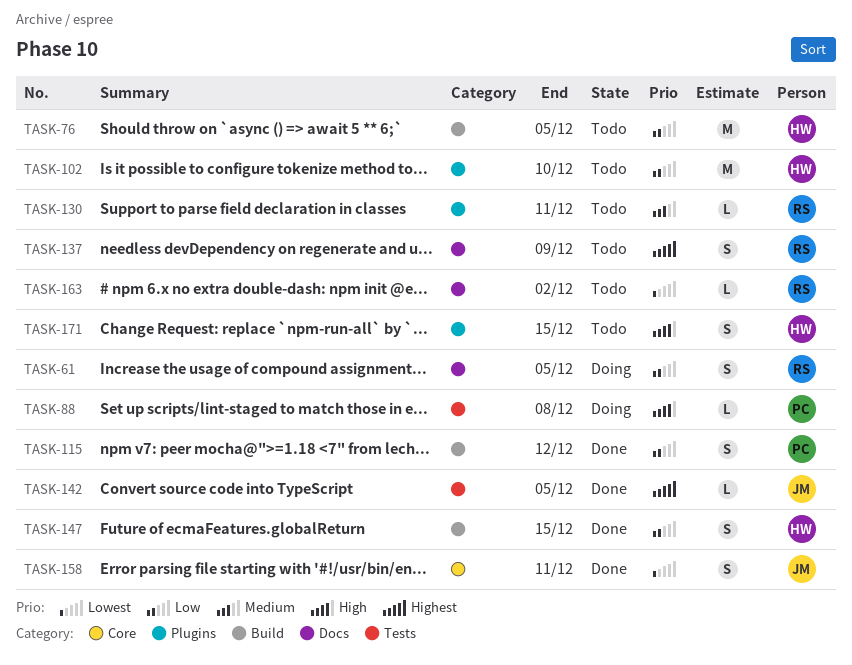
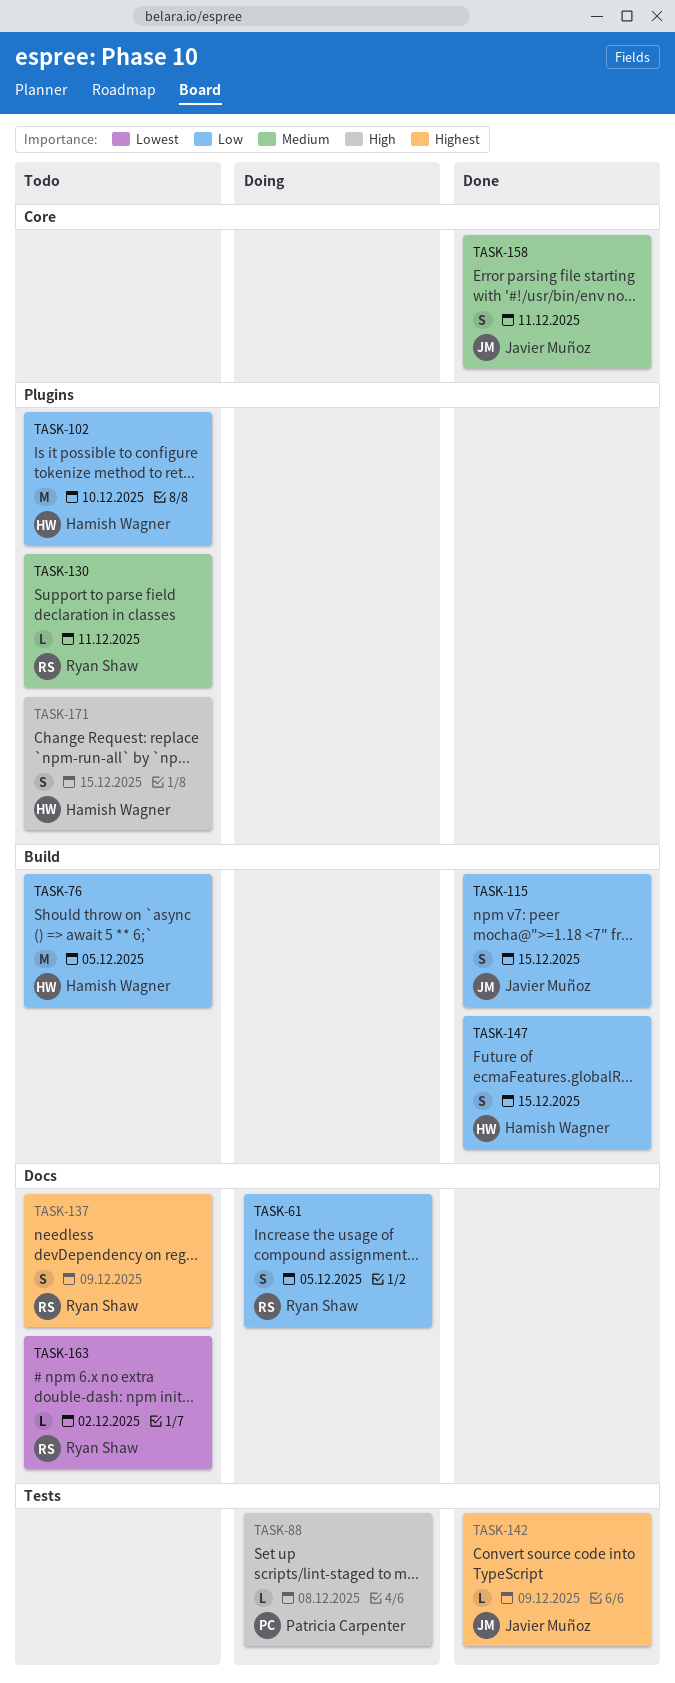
TASK-115, owner: Patricia Carpenter -> Javier Muñoz
TASK-115, due: Dec 12 -> Dec 15
TASK-142, due: Dec 5 -> Dec 9
TASK-158, priority: Lowest -> Medium

